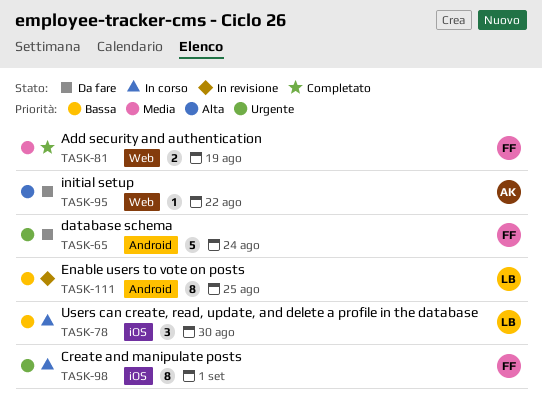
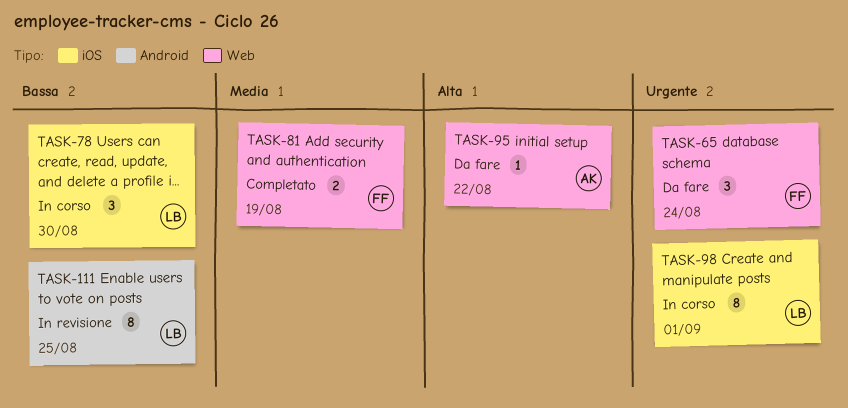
TASK-65, label: Android -> Web
TASK-65, estimate: 5 -> 3
TASK-98, owner: FF -> LB

